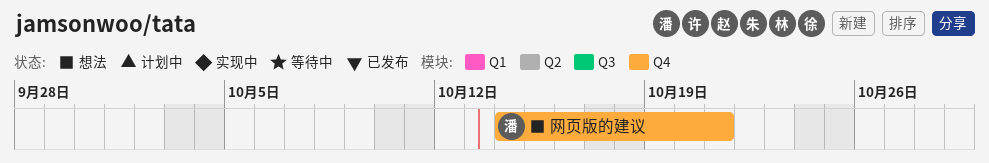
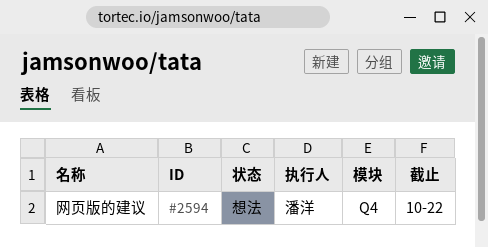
网页版的建议, due: Oct 21 -> Oct 22

